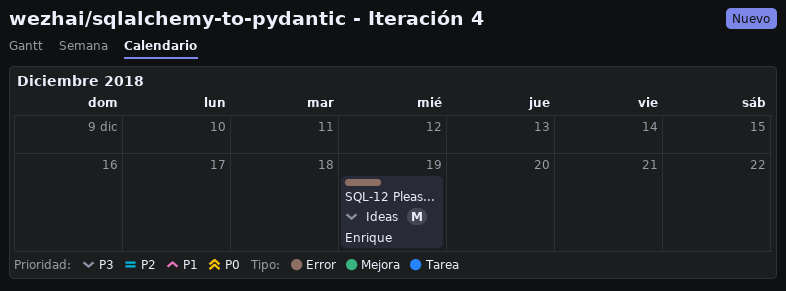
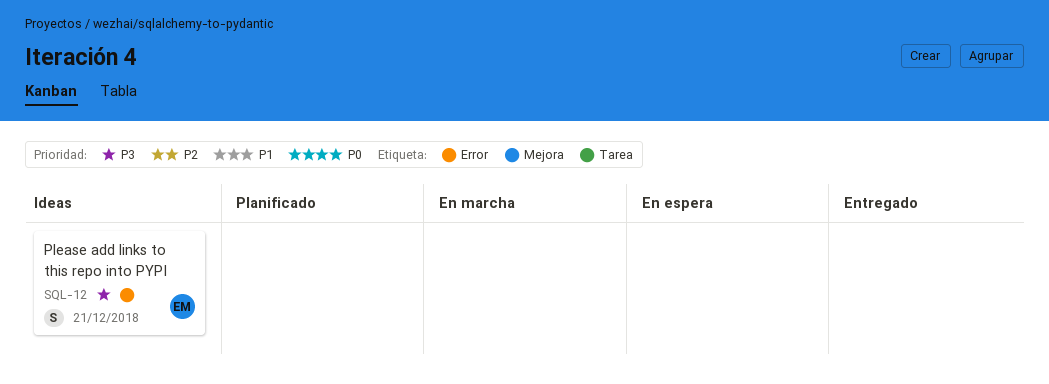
SQL-12, estimate: M -> S
SQL-12, due: Dec 19 -> Dec 21

